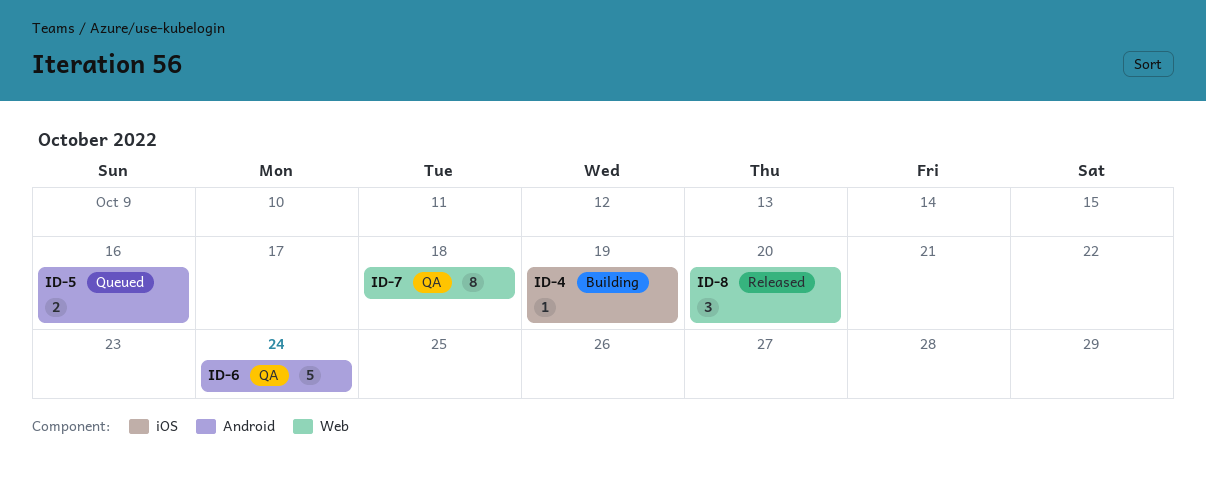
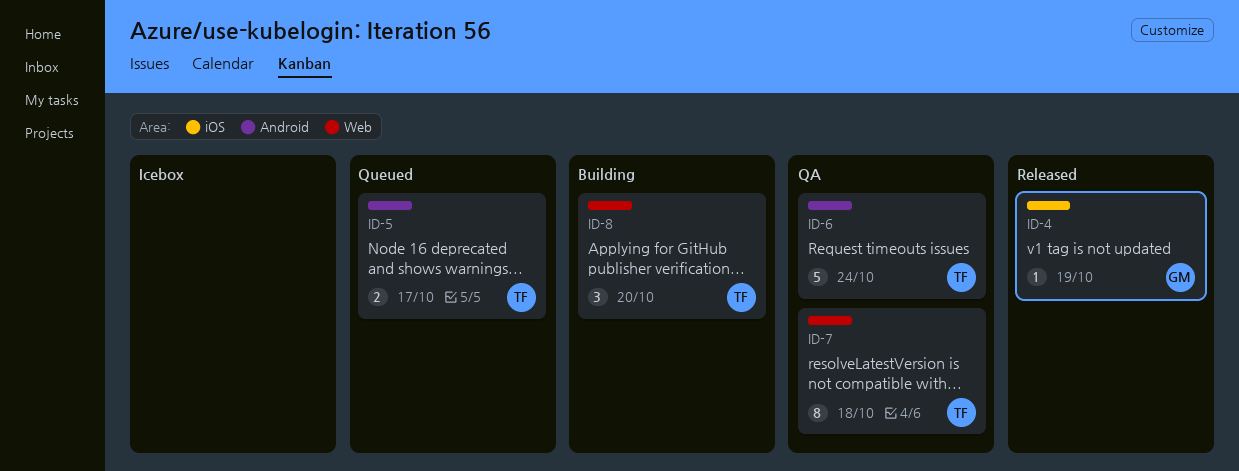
ID-4, status: Building -> Released
ID-5, due: Oct 16 -> Oct 17
ID-8, status: Released -> Building

